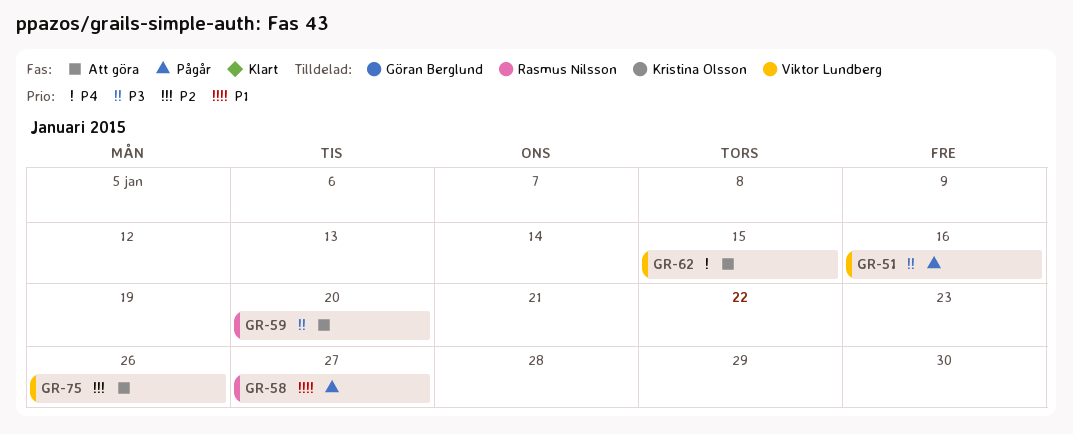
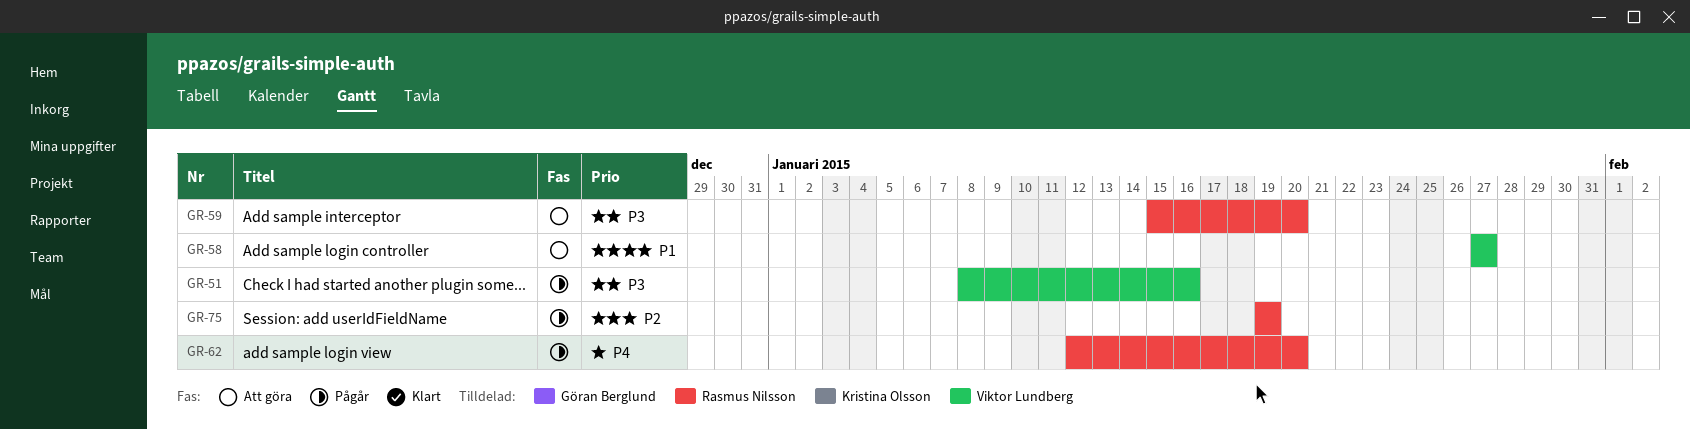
GR-58, status: Pågår -> Att göra
GR-58, owner: Rasmus Nilsson -> Viktor Lundberg
GR-62, status: Att göra -> Pågår
GR-62, owner: Viktor Lundberg -> Rasmus Nilsson
GR-62, due: Jan 15 -> Jan 20
GR-75, status: Att göra -> Pågår
GR-75, owner: Viktor Lundberg -> Rasmus Nilsson
GR-75, due: Jan 26 -> Jan 19

